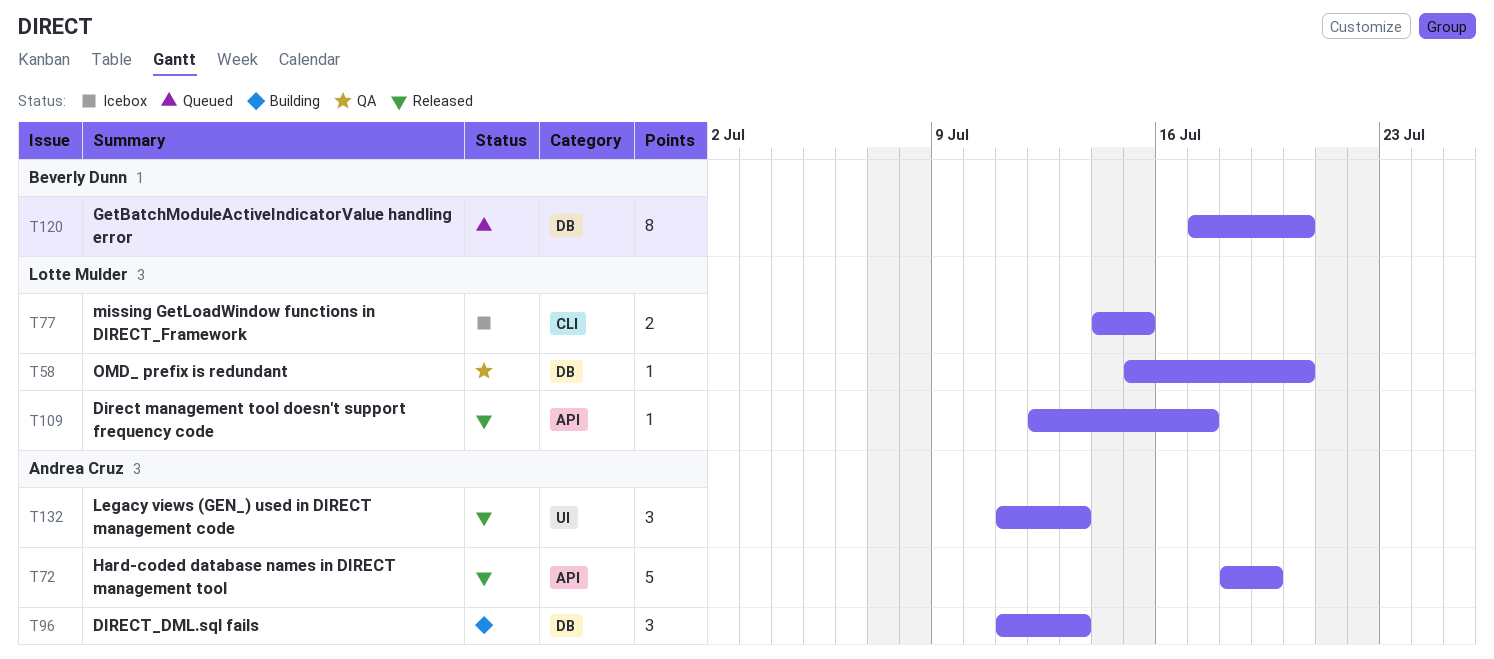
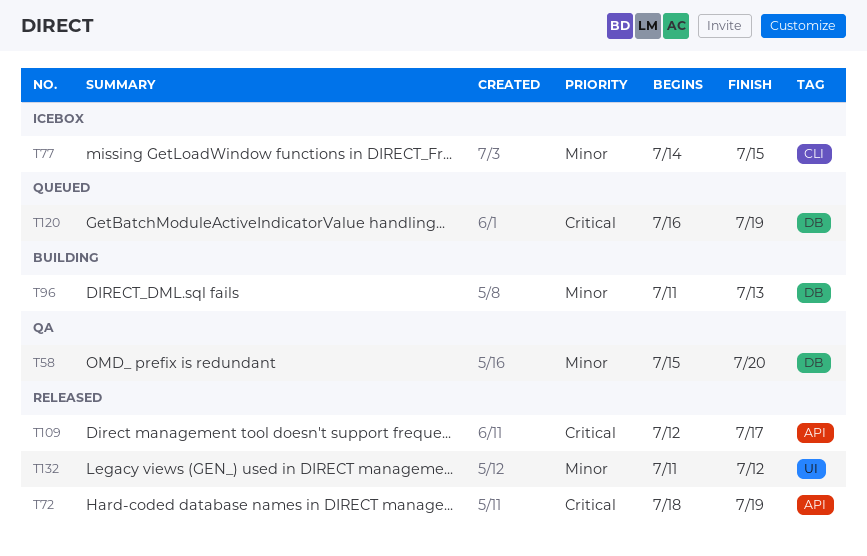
T120, start: Jul 17 -> Jul 16
T120, due: Jul 20 -> Jul 19
T132, due: Jul 13 -> Jul 12

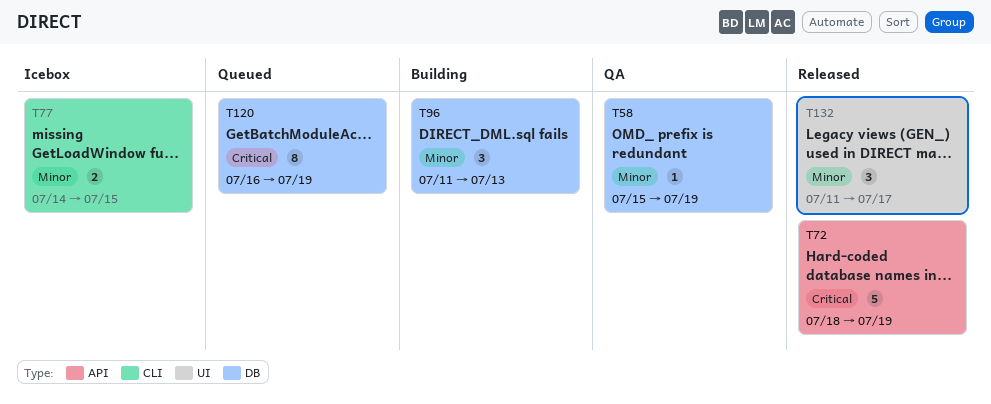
T58, due: Jul 20 -> Jul 19
T109: present -> none
T132, due: Jul 12 -> Jul 17

